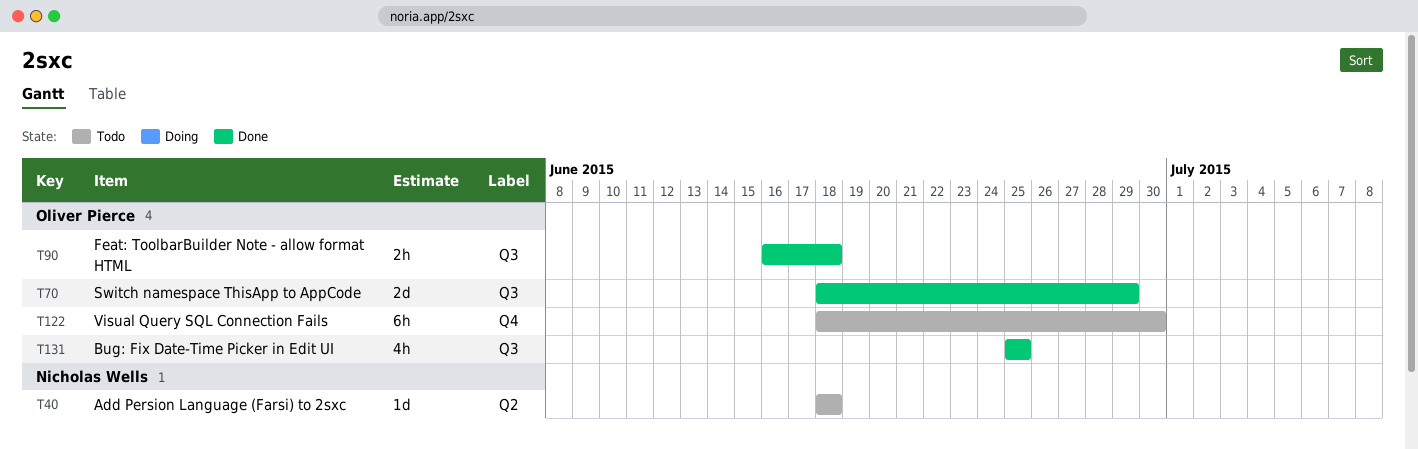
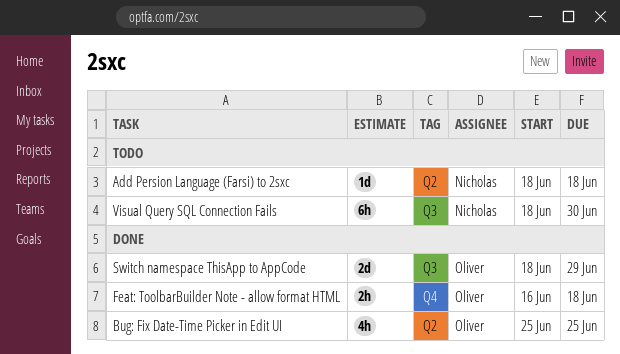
Bug: Fix Date-Time Picker in Edit UI, label: Q3 -> Q2
Feat: ToolbarBuilder Note - allow format HTML, label: Q3 -> Q4
Visual Query SQL Connection Fails, owner: Oliver Pierce -> Nicholas Wells
Visual Query SQL Connection Fails, label: Q4 -> Q3

